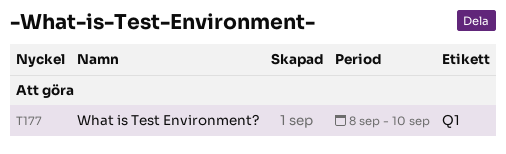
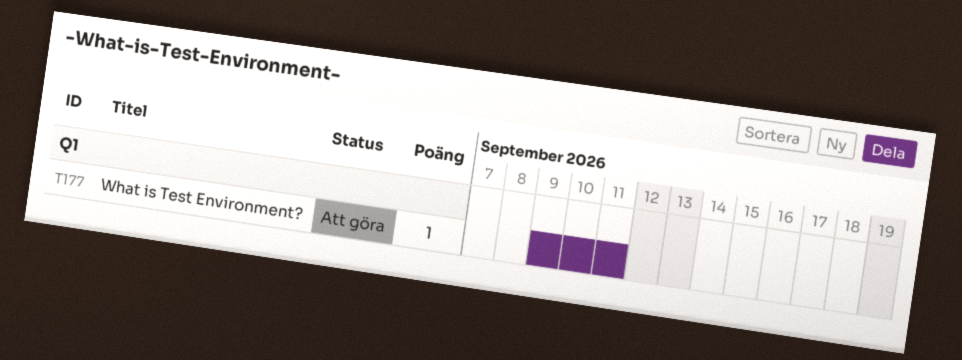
T177, start: Sep 8 -> Sep 9
T177, due: Sep 10 -> Sep 11

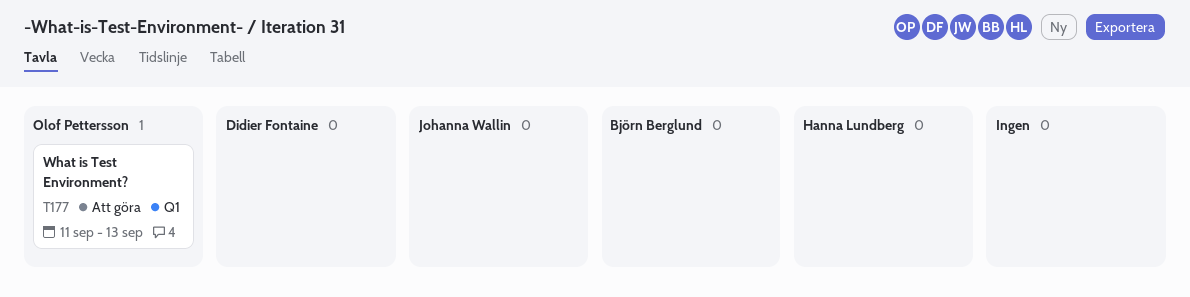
T177, start: Sep 9 -> Sep 11
T177, due: Sep 11 -> Sep 13

